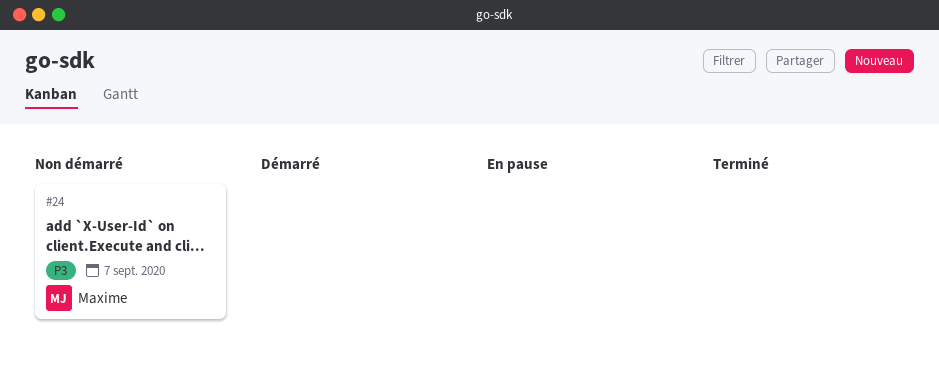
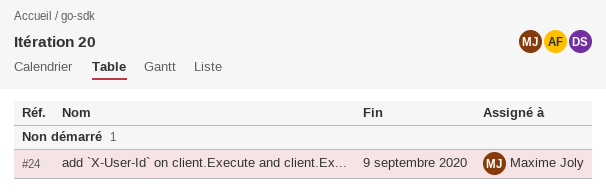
#24, due: Sep 7 -> Sep 9

